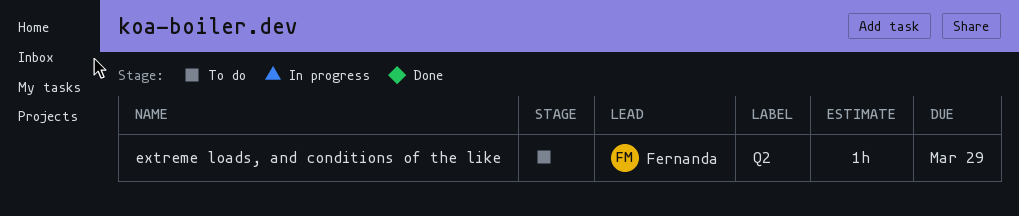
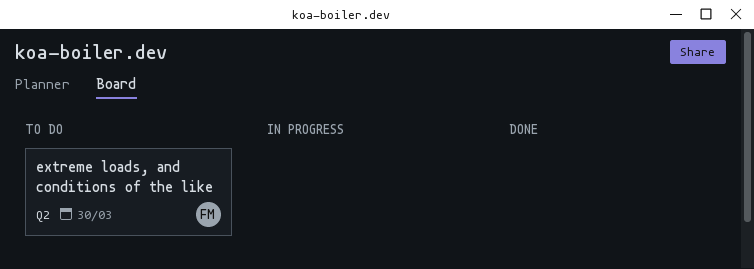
extreme loads, and conditions of the like, due: Mar 29 -> Mar 30

